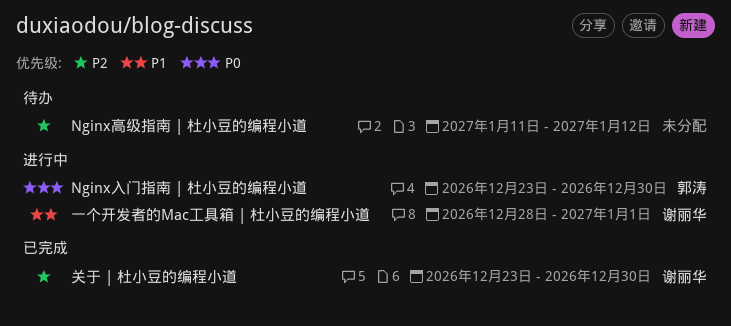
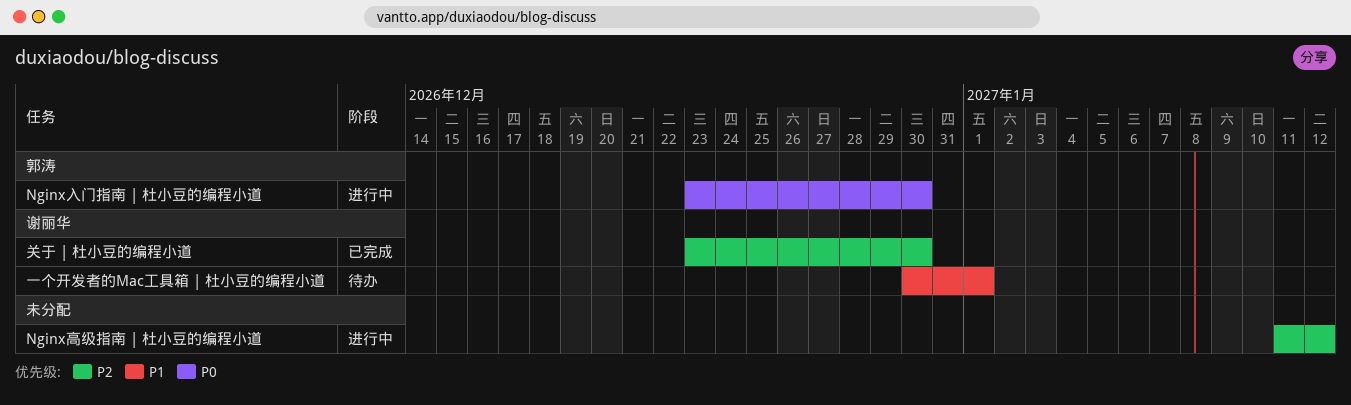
Nginx高级指南 | 杜小豆的编程小道, status: 待办 -> 进行中
一个开发者的Mac工具箱 | 杜小豆的编程小道, status: 进行中 -> 待办
一个开发者的Mac工具箱 | 杜小豆的编程小道, start: Dec 28 -> Dec 30

